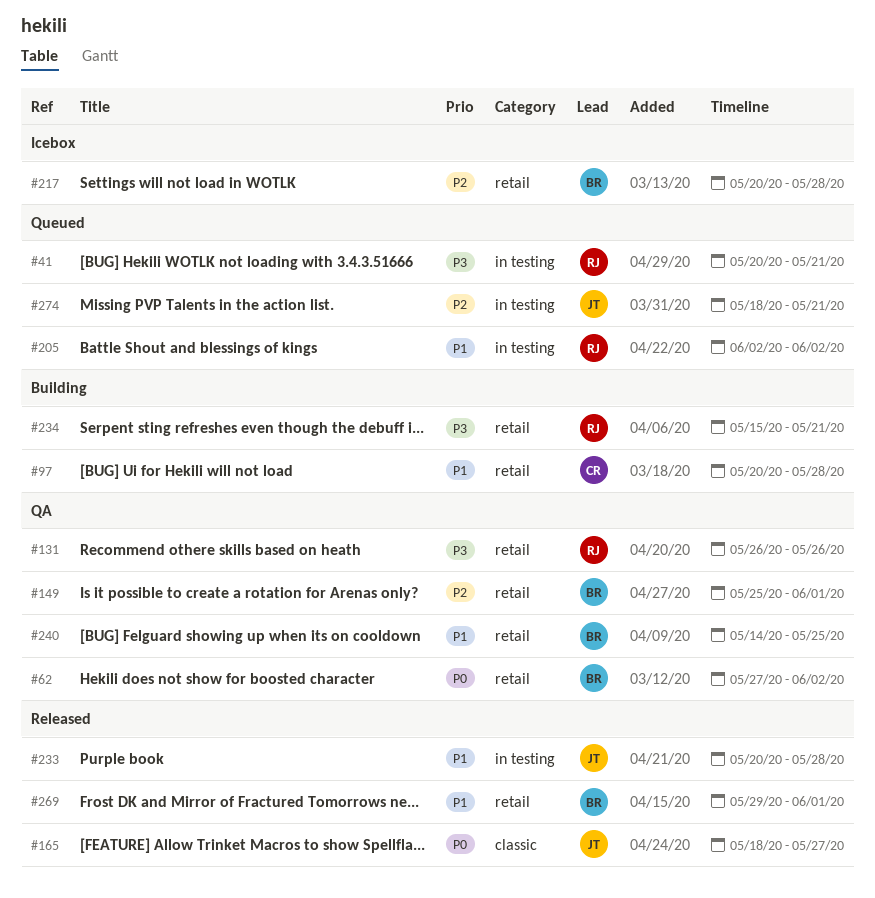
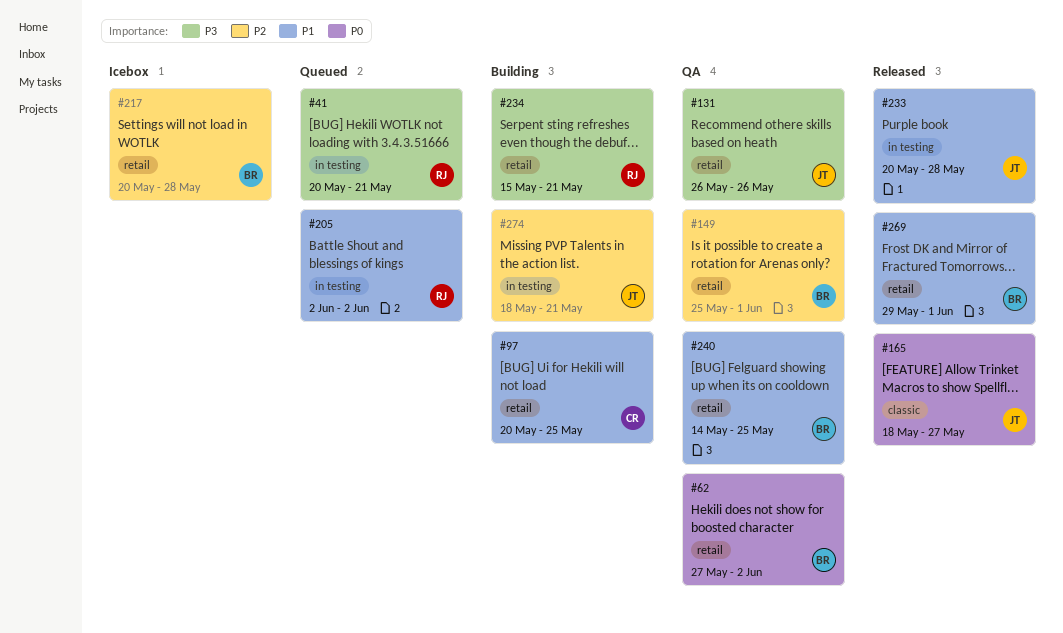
#97, due: May 28 -> May 25
#131, owner: RJ -> JT
#274, status: Queued -> Building

